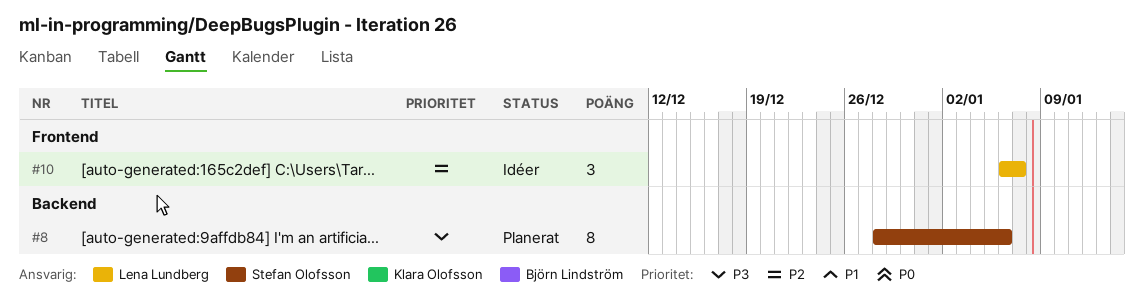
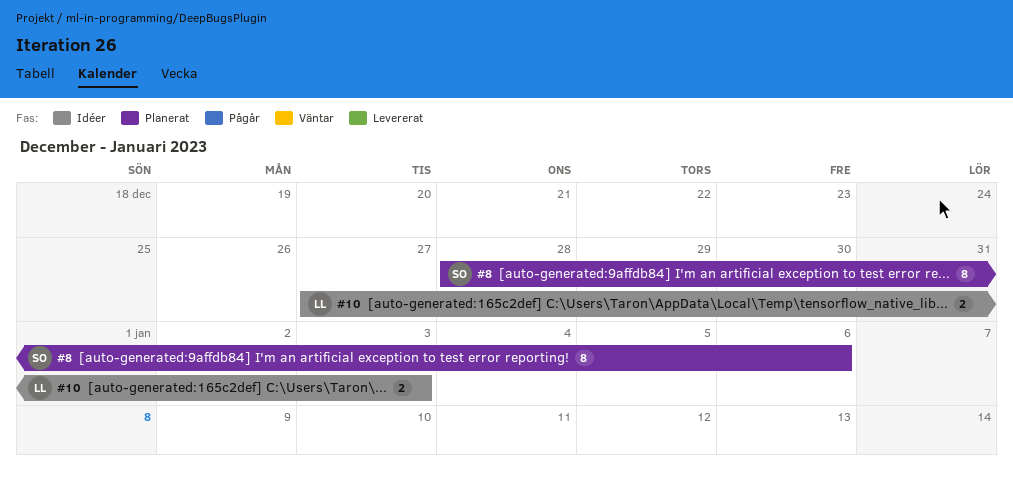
#10, estimate: 3 -> 2
#10, start: Jan 6 -> Dec 27
#10, due: Jan 7 -> Jan 3

